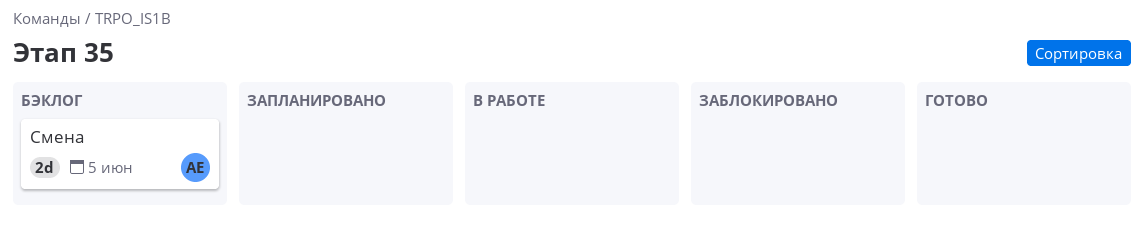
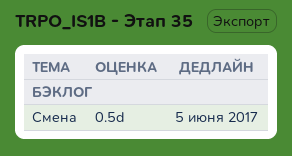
Смена, estimate: 2d -> 0.5d

